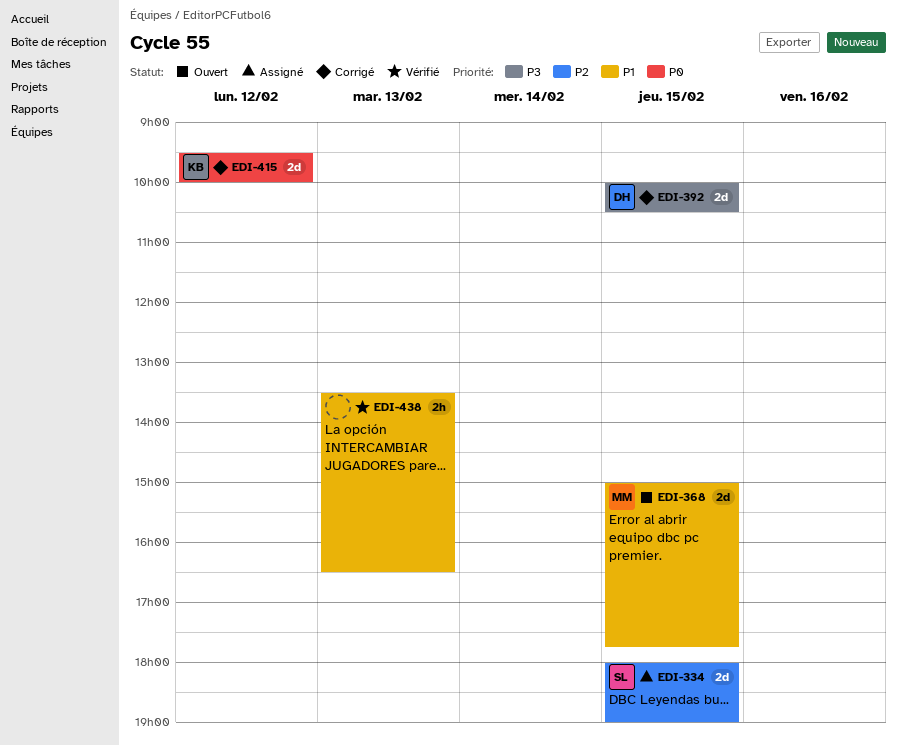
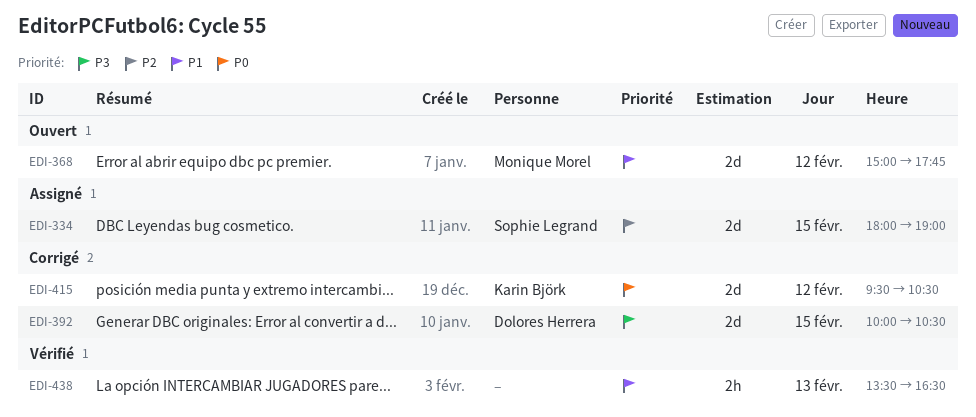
EDI-368, day: Feb 15 -> Feb 12
EDI-415, ends: 10:00 -> 10:30

